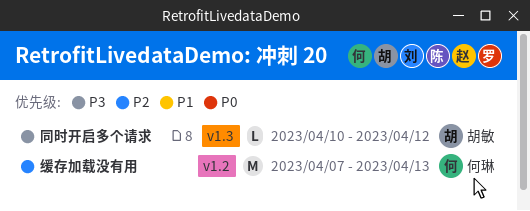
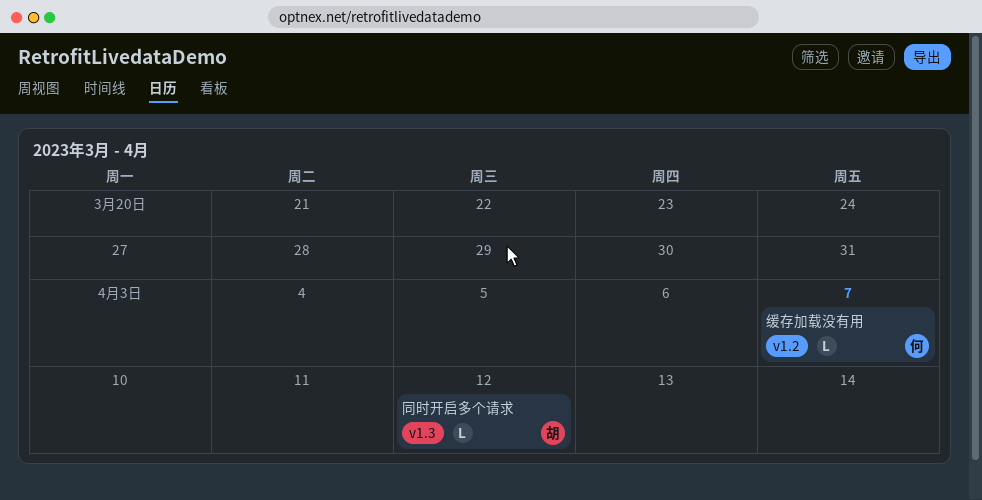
缓存加载没有用, estimate: M -> L
缓存加载没有用, due: Apr 13 -> Apr 7

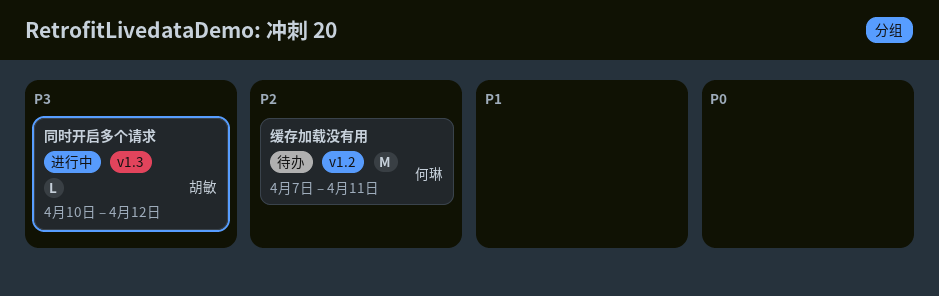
缓存加载没有用, estimate: L -> M
缓存加载没有用, due: Apr 7 -> Apr 11

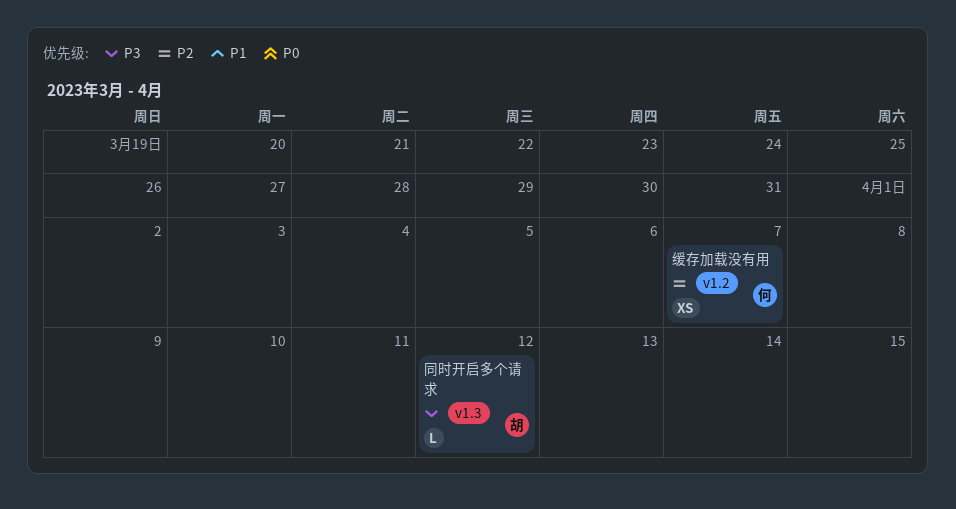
缓存加载没有用, estimate: M -> XS
缓存加载没有用, due: Apr 11 -> Apr 7

